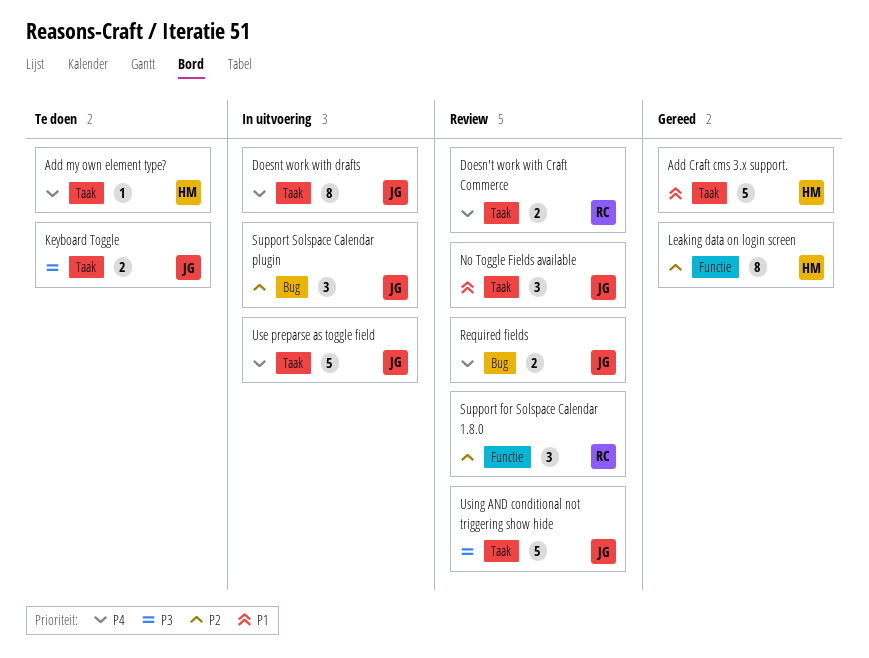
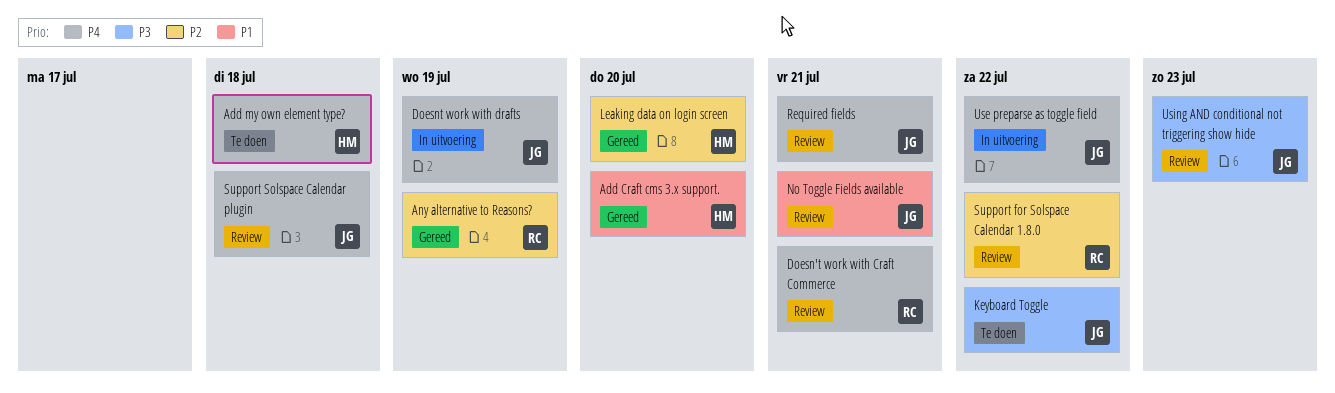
Any alternative to Reasons?: none -> present
Support Solspace Calendar plugin, status: In uitvoering -> Review
Support Solspace Calendar plugin, priority: P2 -> P4

